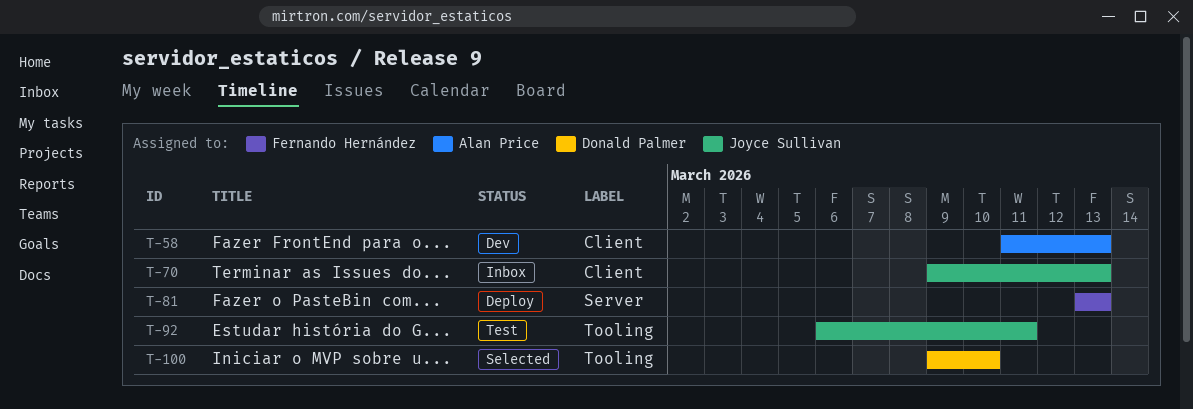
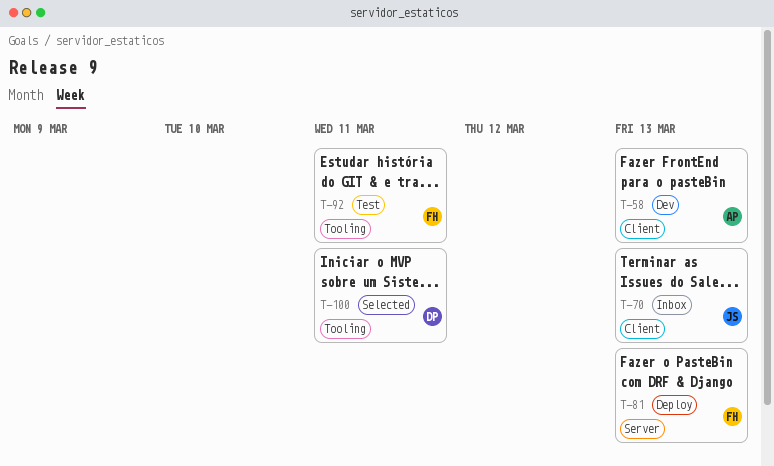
T-92, owner: Joyce Sullivan -> Fernando Hernández
T-100, due: Mar 10 -> Mar 11

